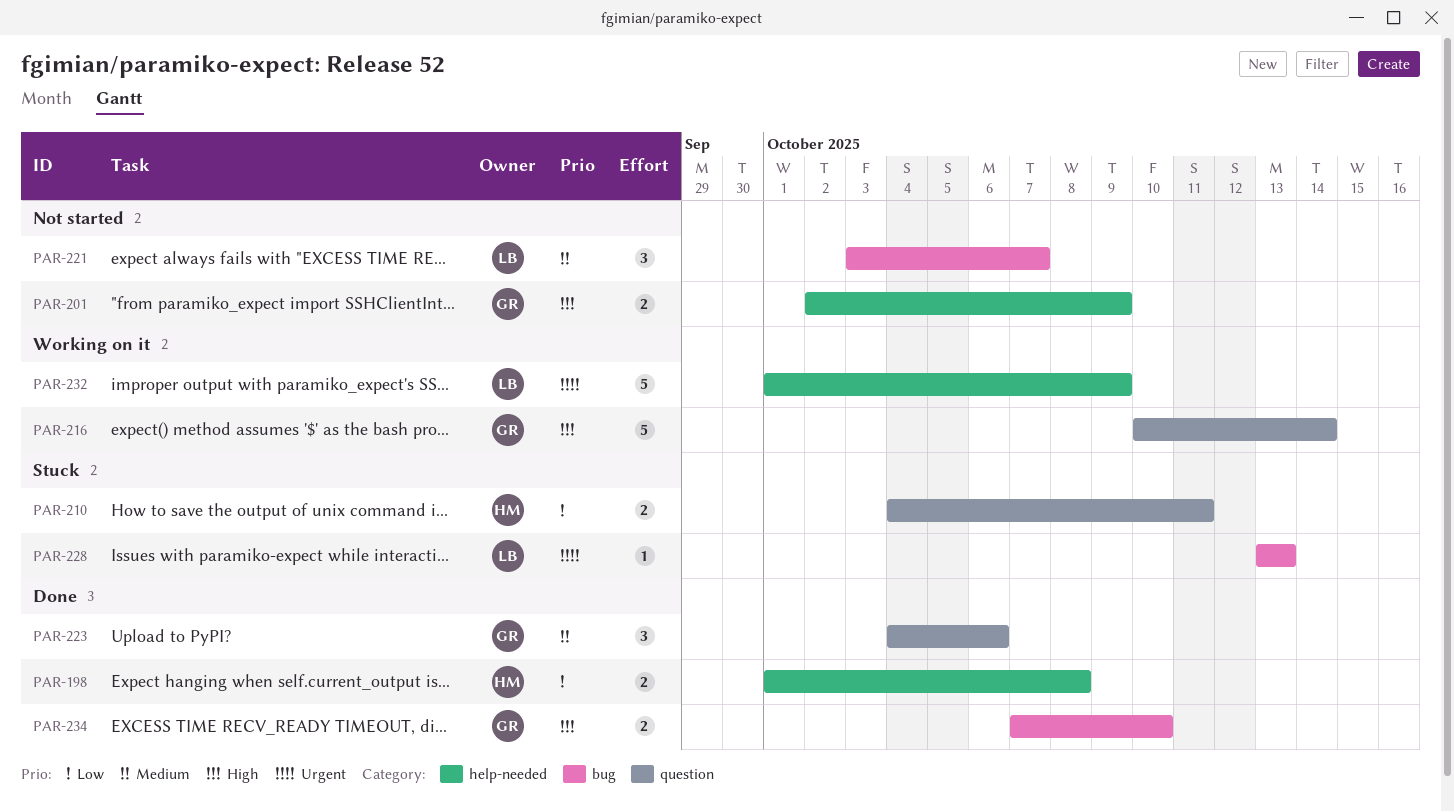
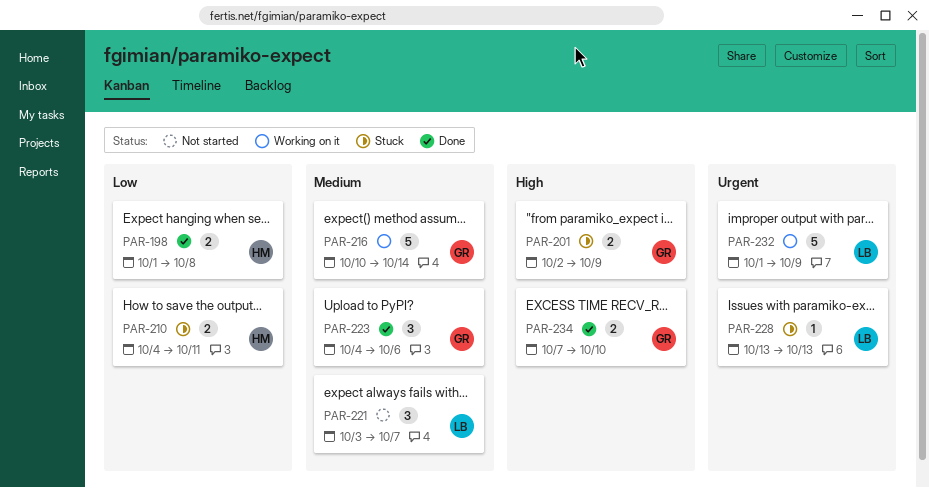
PAR-201, status: Not started -> Stuck
PAR-216, priority: High -> Medium

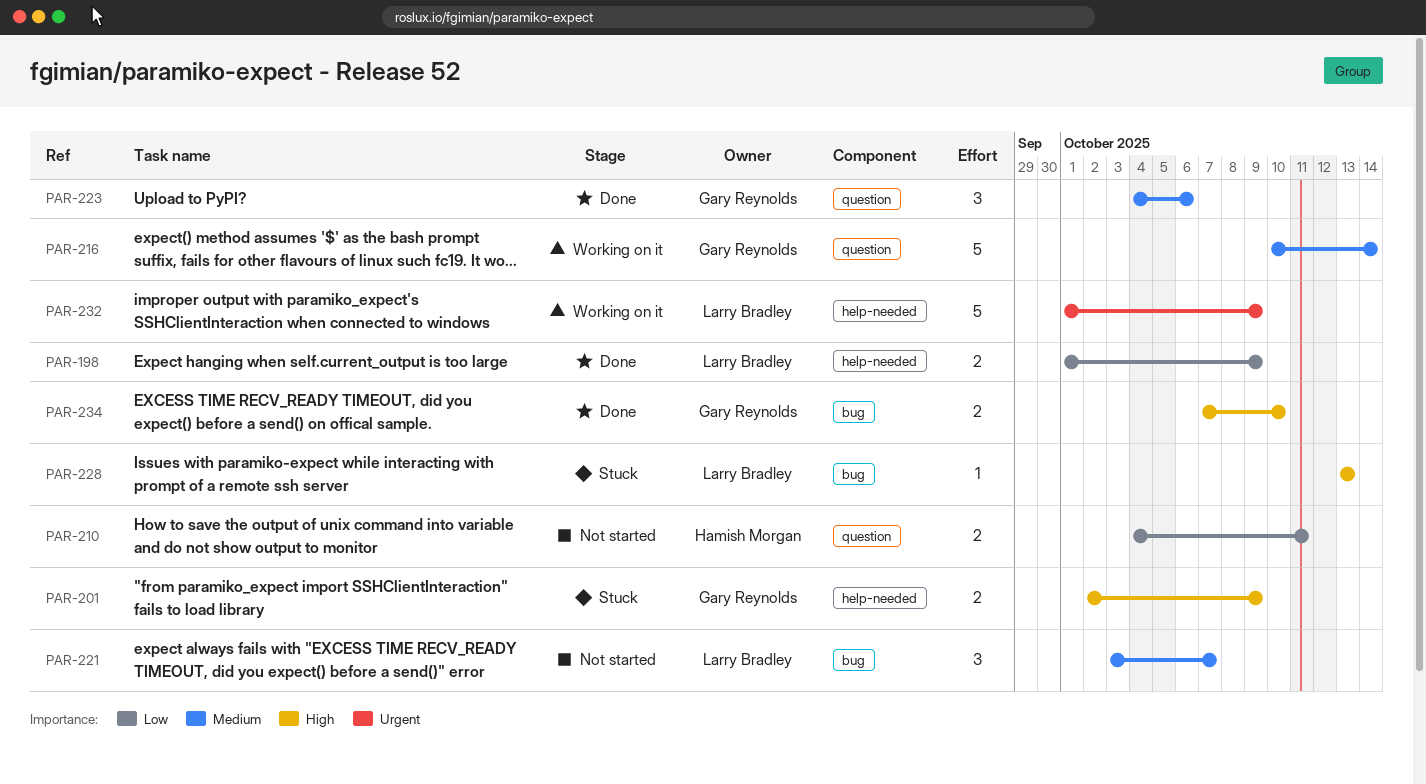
PAR-198, owner: Hamish Morgan -> Larry Bradley
PAR-198, due: Oct 8 -> Oct 9
PAR-210, status: Stuck -> Not started
PAR-228, priority: Urgent -> High

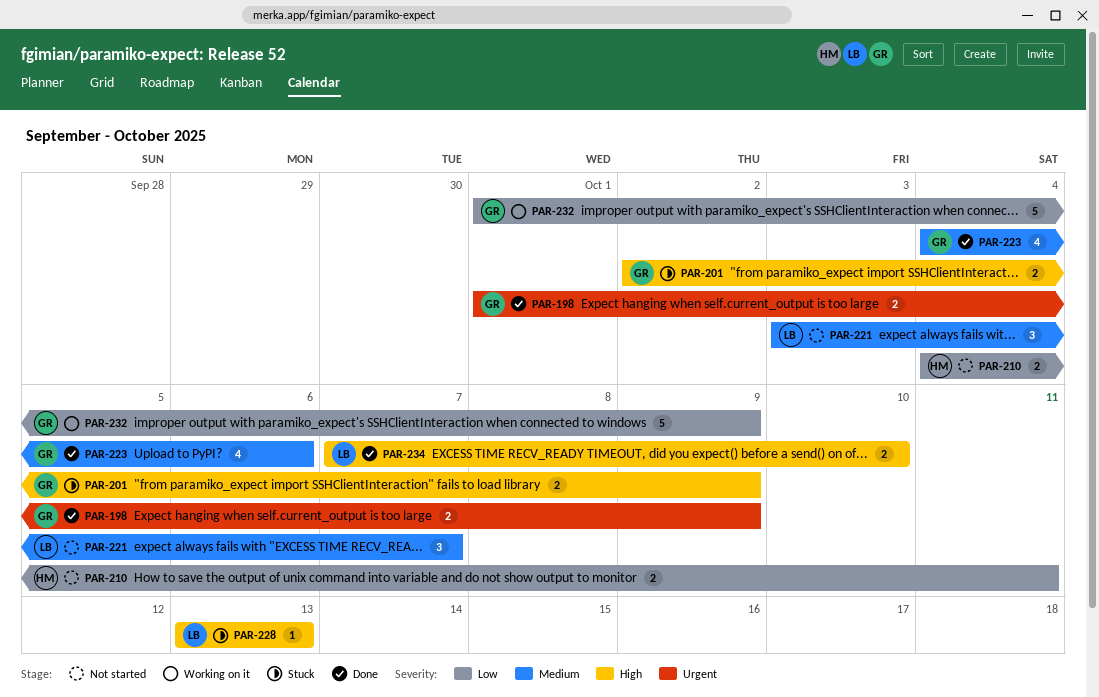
PAR-198, owner: Larry Bradley -> Gary Reynolds
PAR-198, priority: Low -> Urgent
PAR-216: present -> none
PAR-223, estimate: 3 -> 4
PAR-232, owner: Larry Bradley -> Gary Reynolds
PAR-232, priority: Urgent -> Low
PAR-234, owner: Gary Reynolds -> Larry Bradley

